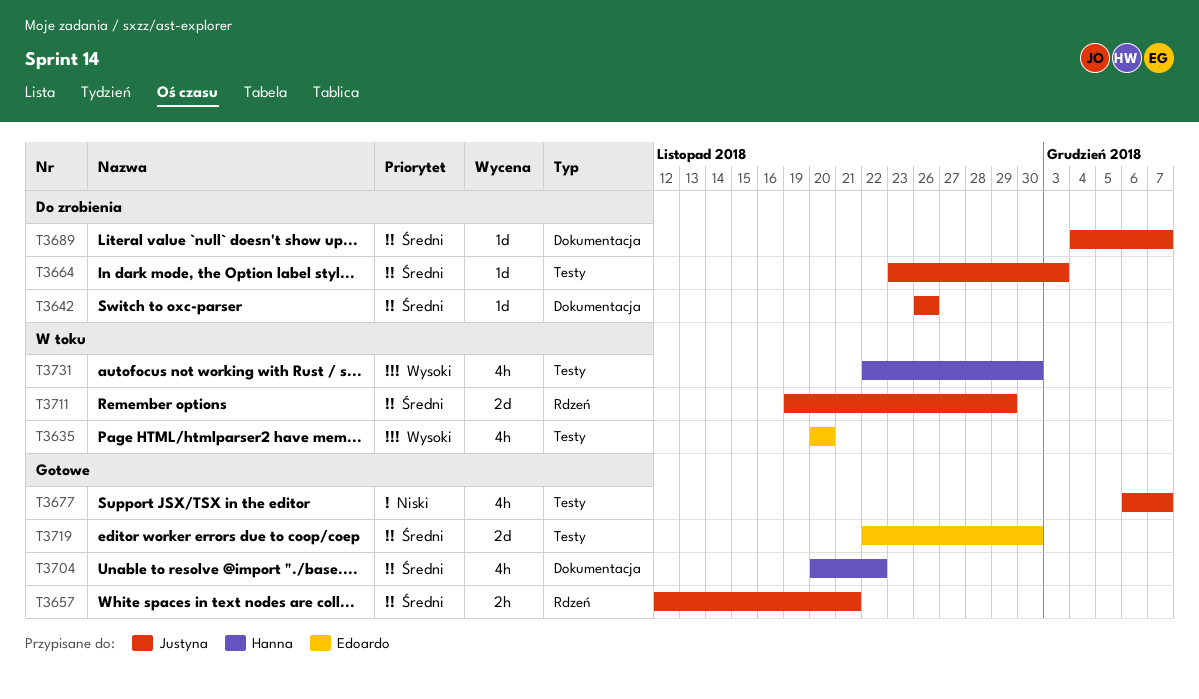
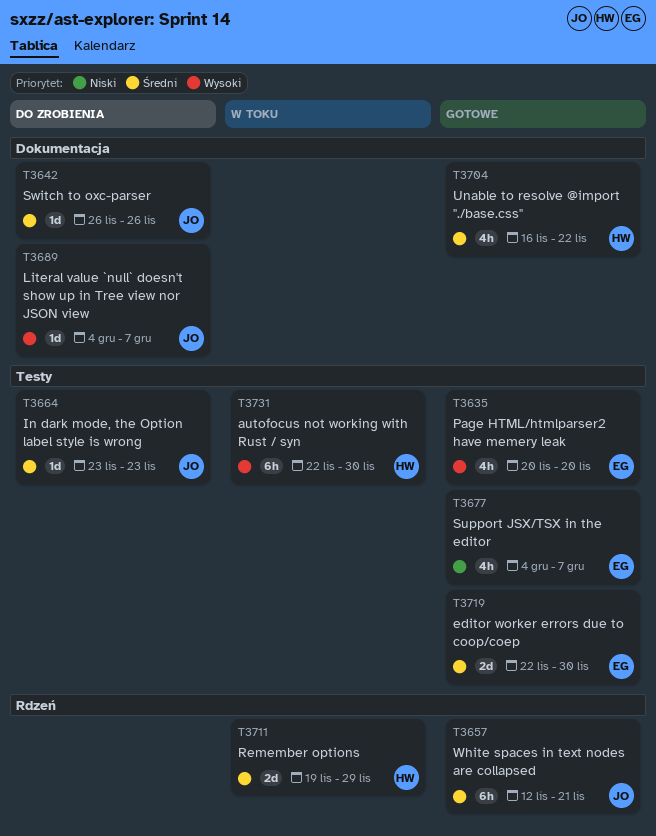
T3635, status: W toku -> Gotowe
T3657, estimate: 2h -> 6h
T3664, due: Dec 3 -> Nov 23
T3677, owner: Justyna -> Edoardo
T3677, start: Dec 6 -> Dec 4
T3689, priority: Średni -> Wysoki
T3704, start: Nov 20 -> Nov 16
T3711, owner: Justyna -> Hanna
T3731, estimate: 4h -> 6h

